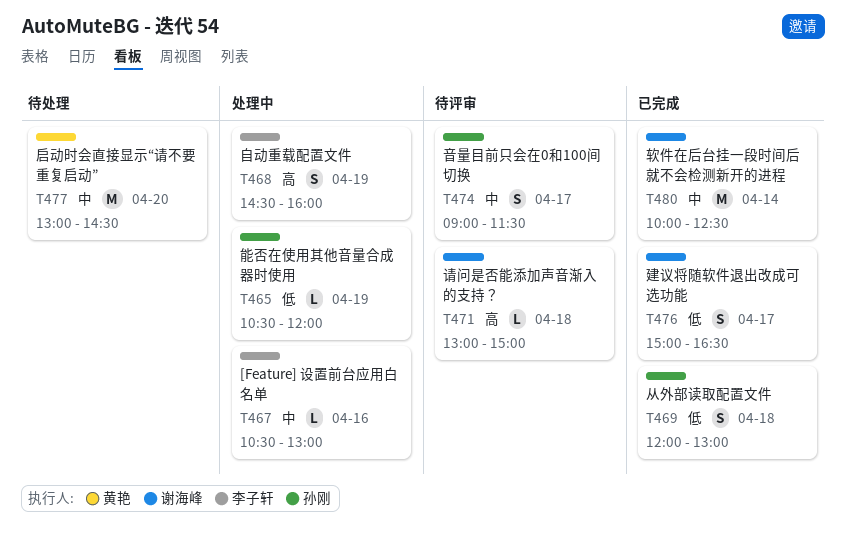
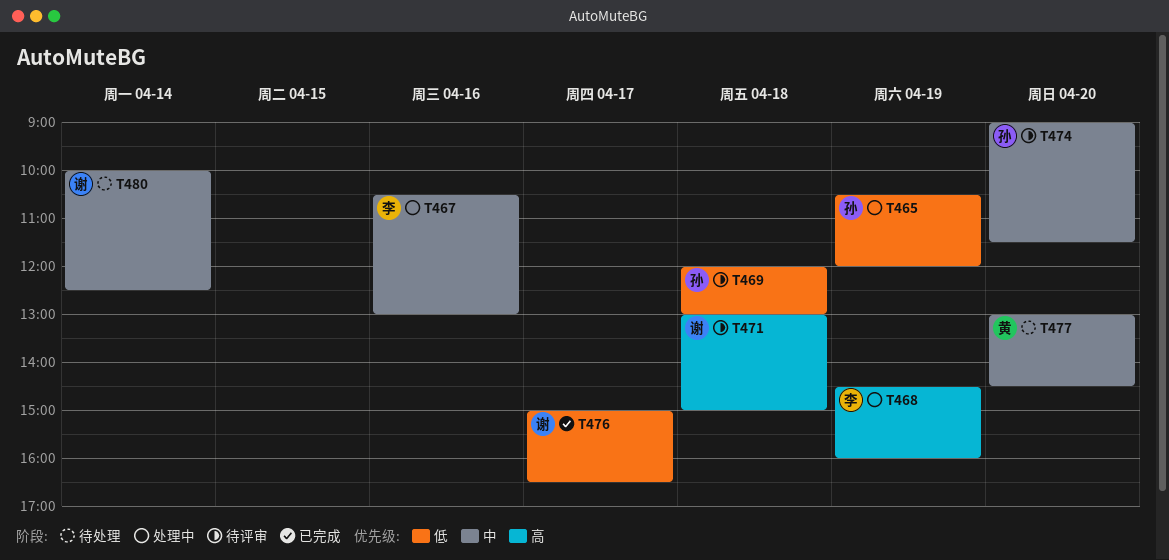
T469, status: 已完成 -> 待评审
T474, day: Apr 17 -> Apr 20
T480, status: 已完成 -> 待处理

